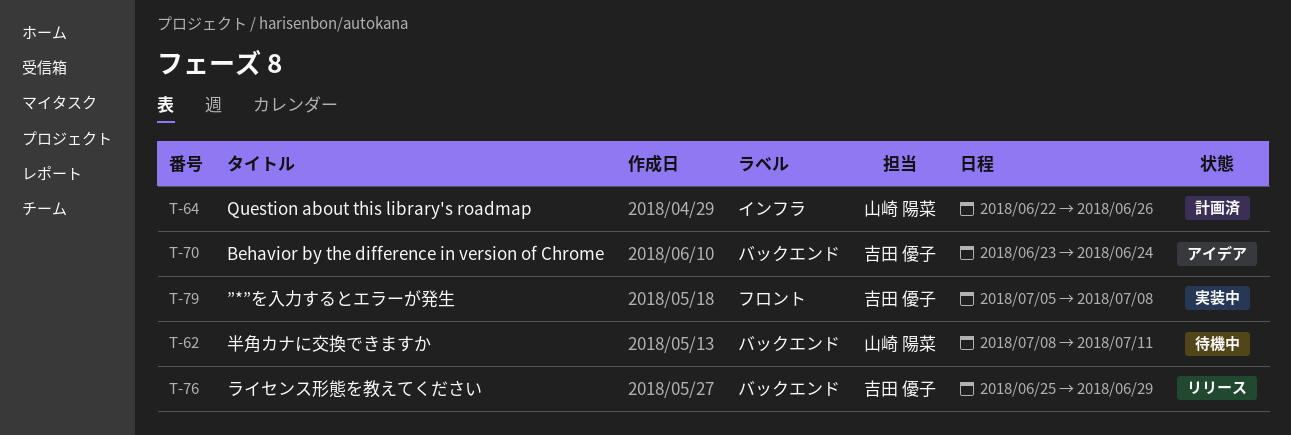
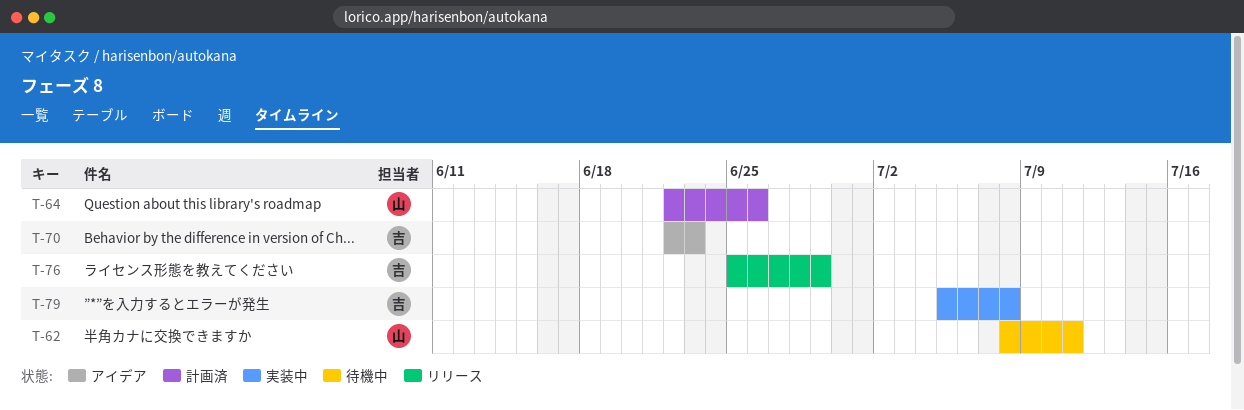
T-70, start: Jun 23 -> Jun 22
T-70, due: Jun 24 -> Jun 23

